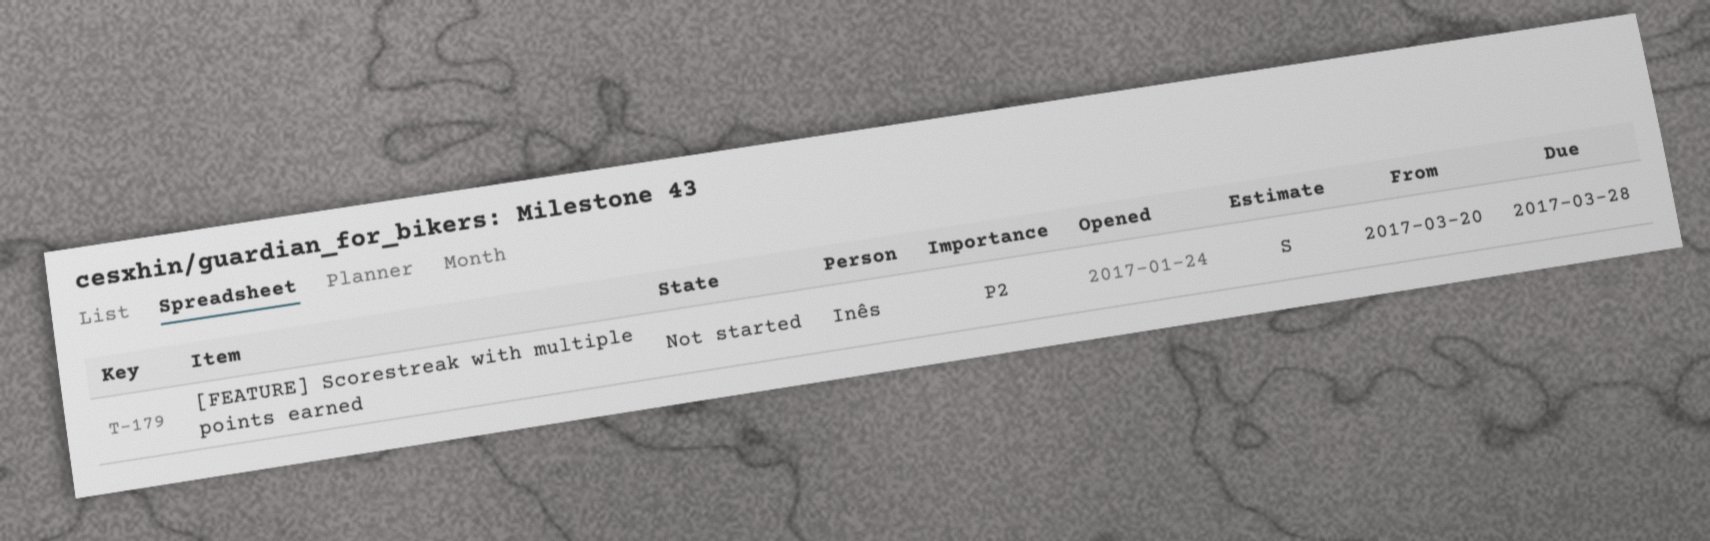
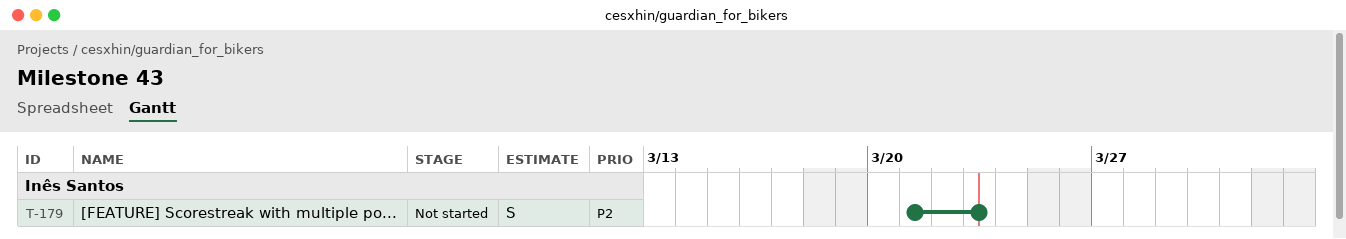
T-179, start: Mar 20 -> Mar 21
T-179, due: Mar 28 -> Mar 23

